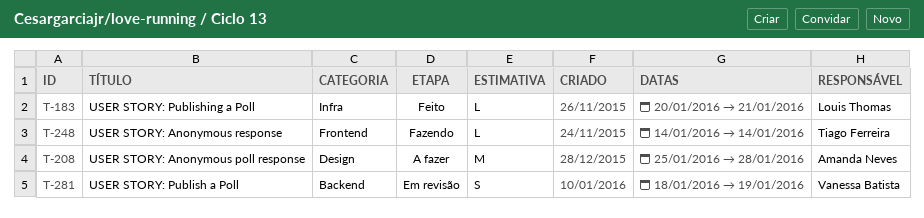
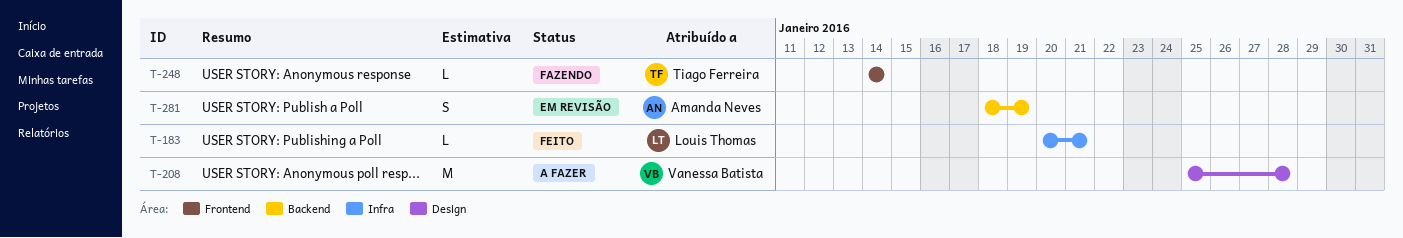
T-208, owner: Amanda Neves -> Vanessa Batista
T-281, owner: Vanessa Batista -> Amanda Neves

